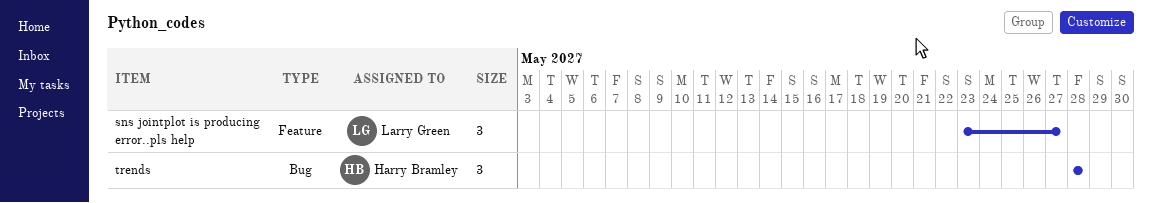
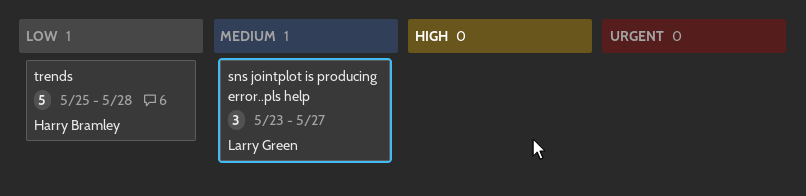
trends, estimate: 3 -> 5
trends, start: May 28 -> May 25

